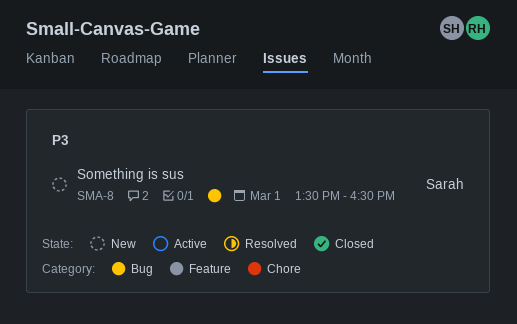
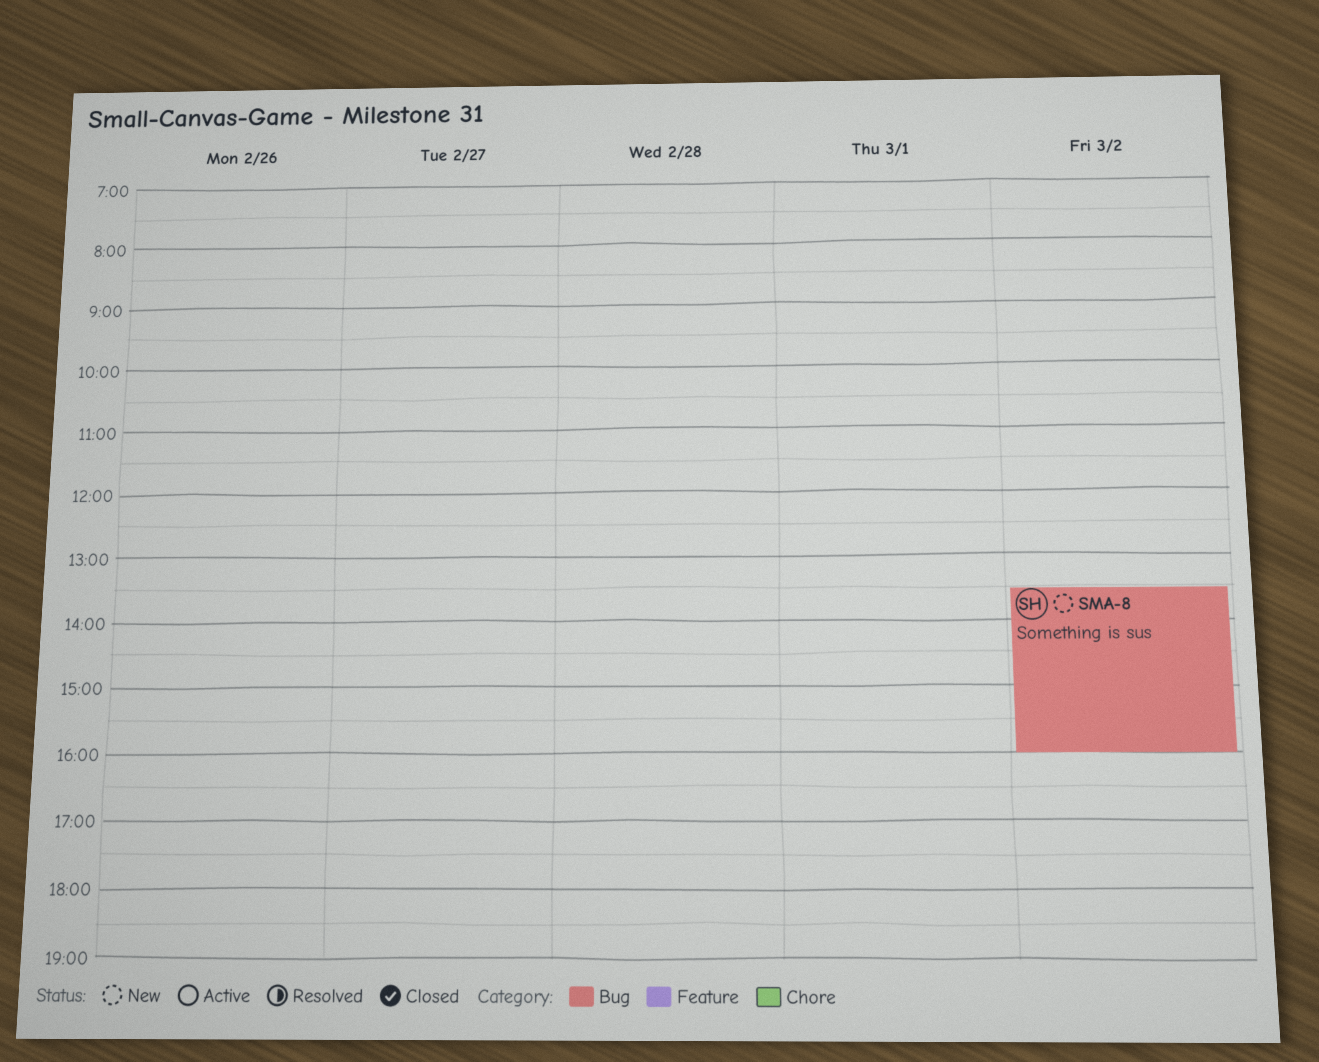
SMA-8, day: Mar 1 -> Mar 2
SMA-8, ends: 16:30 -> 16:00

